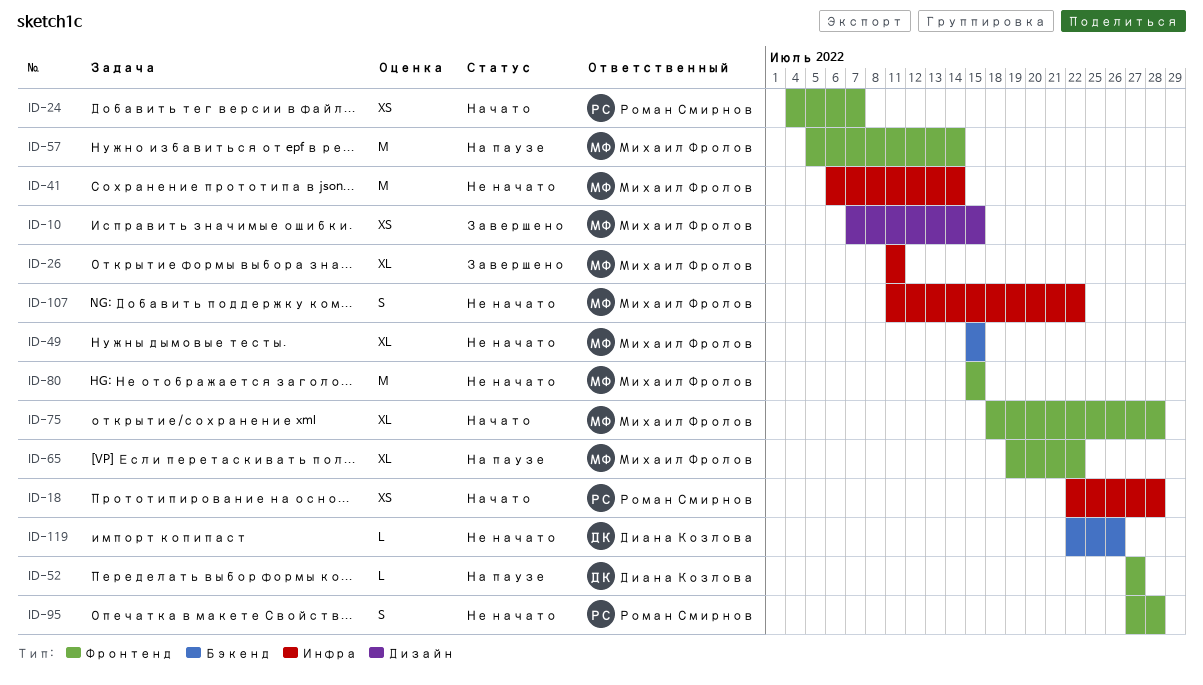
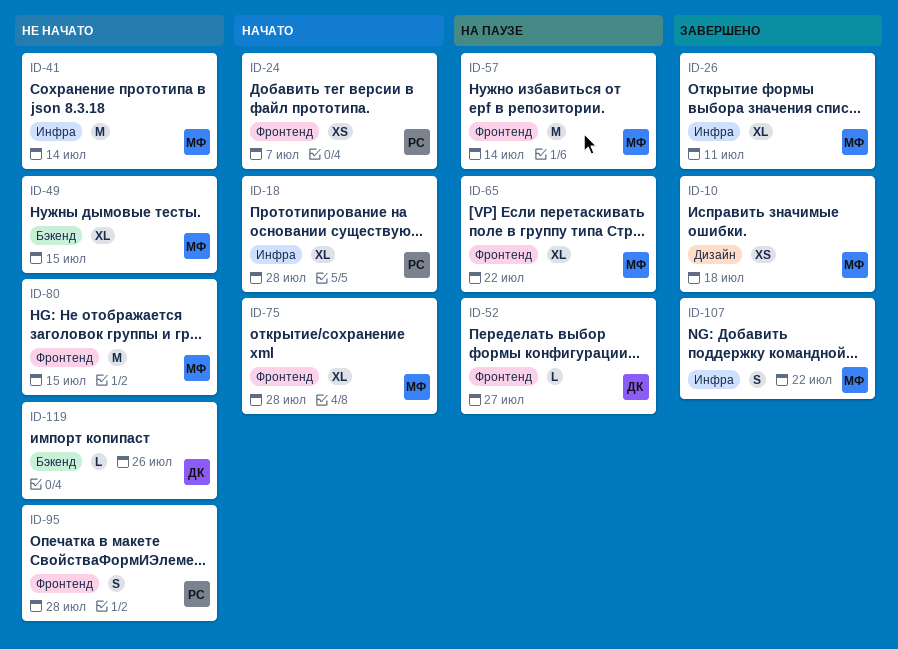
ID-10, due: Jul 15 -> Jul 18
ID-18, estimate: XS -> XL
ID-107, status: Не начато -> Завершено

